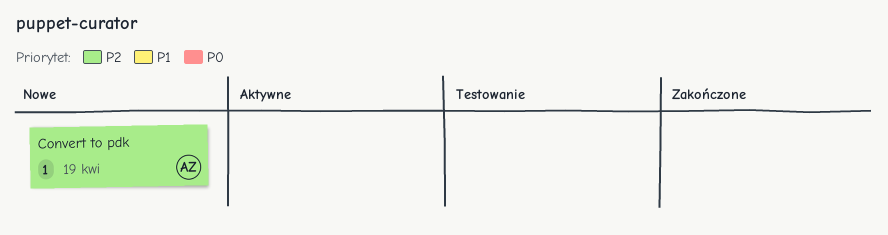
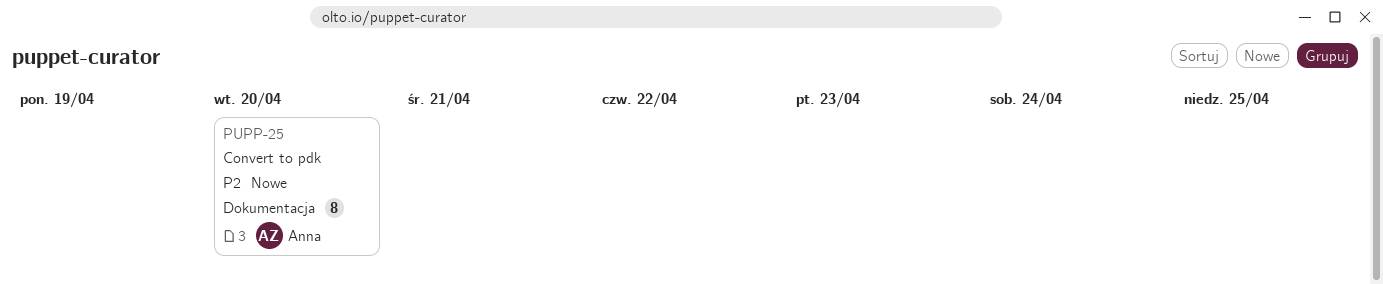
Convert to pdk, estimate: 1 -> 8
Convert to pdk, due: Apr 19 -> Apr 20

